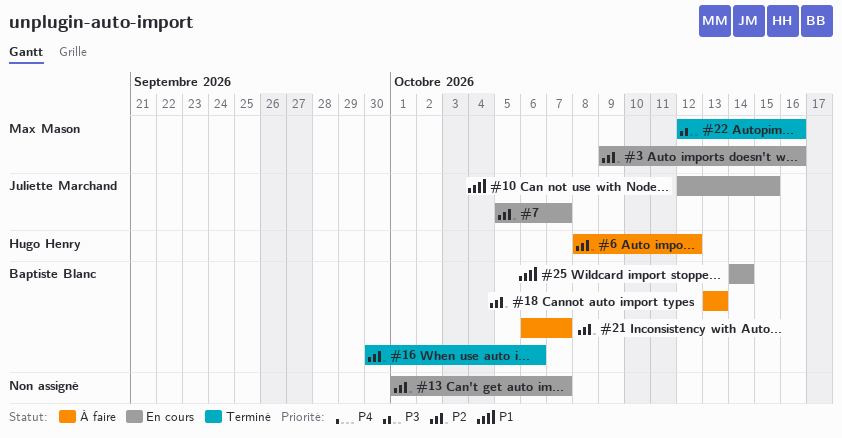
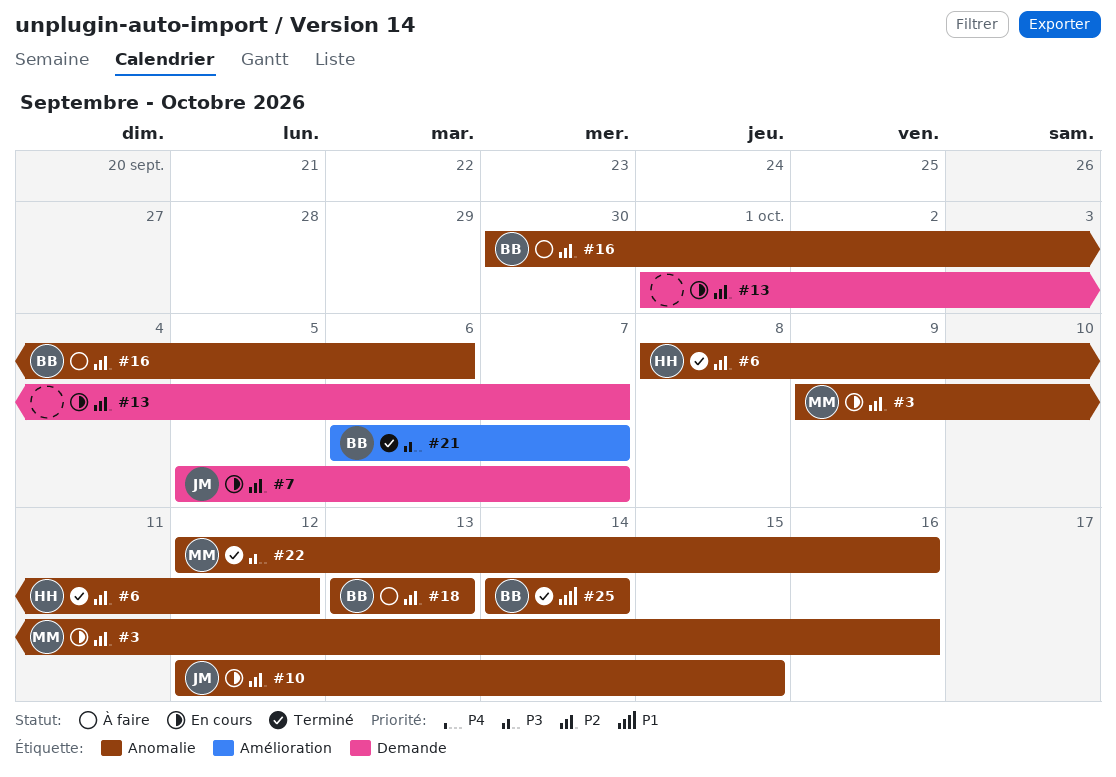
#6, status: À faire -> Terminé
#10, priority: P1 -> P2
#16, status: Terminé -> À faire
#21, status: À faire -> Terminé
#21, priority: P2 -> P3
#25, status: En cours -> Terminé

